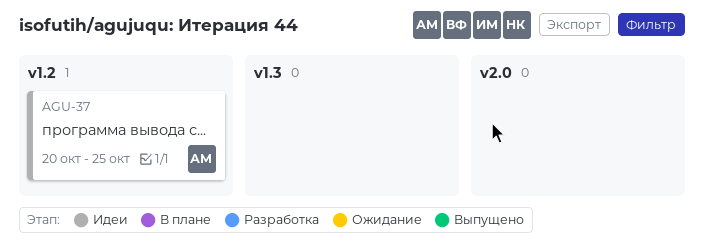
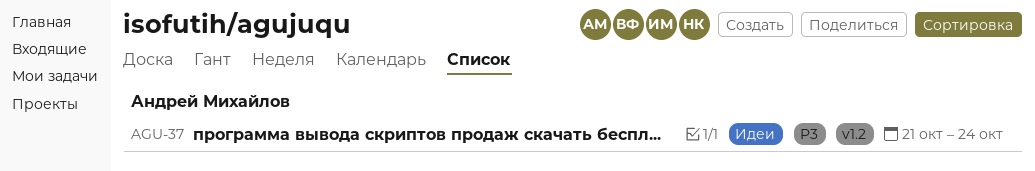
AGU-37, start: Oct 20 -> Oct 21
AGU-37, due: Oct 25 -> Oct 24

